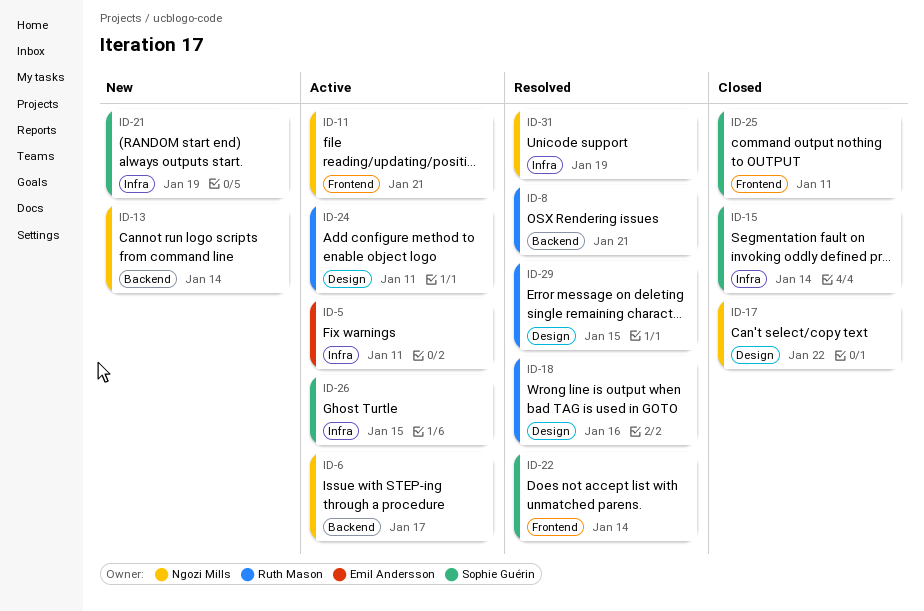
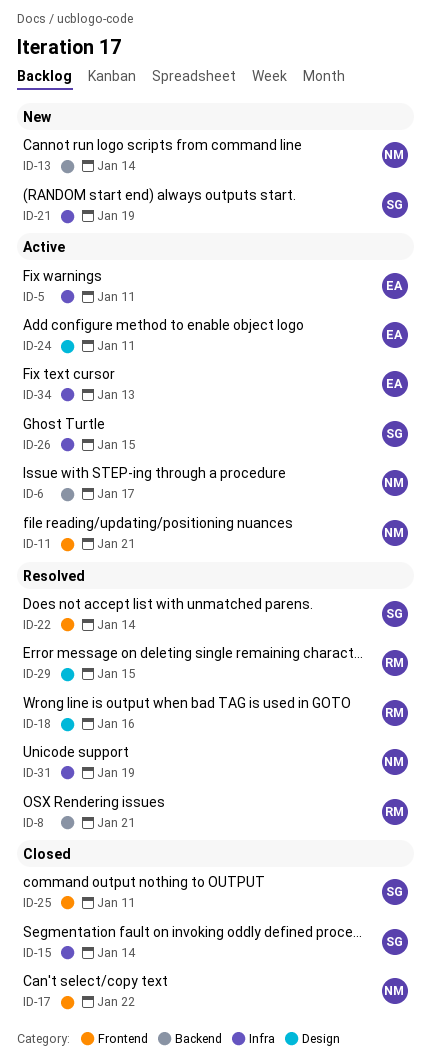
ID-17, label: Design -> Frontend
ID-24, owner: Ruth Mason -> Emil Andersson
ID-34: none -> present

